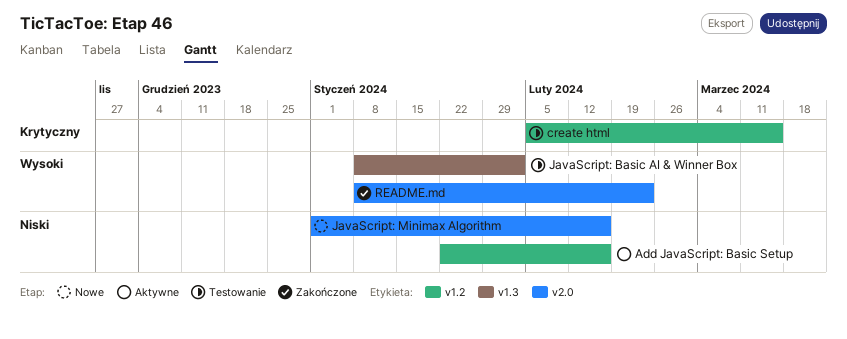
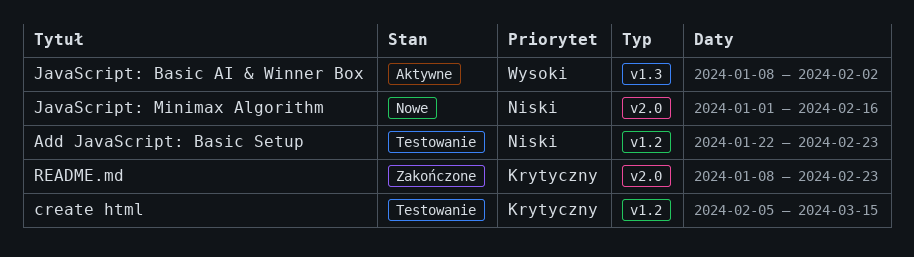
Add JavaScript: Basic Setup, status: Aktywne -> Testowanie
Add JavaScript: Basic Setup, due: Feb 16 -> Feb 23
JavaScript: Basic AI & Winner Box, status: Testowanie -> Aktywne
README.md, priority: Wysoki -> Krytyczny

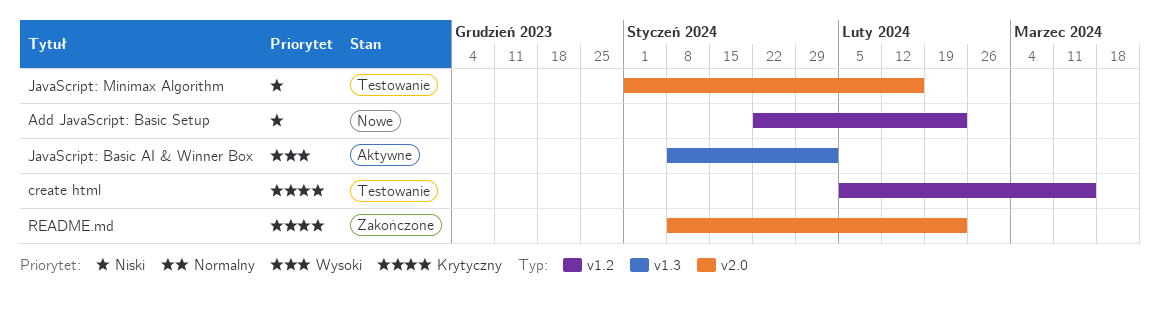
Add JavaScript: Basic Setup, status: Testowanie -> Nowe
JavaScript: Minimax Algorithm, status: Nowe -> Testowanie

